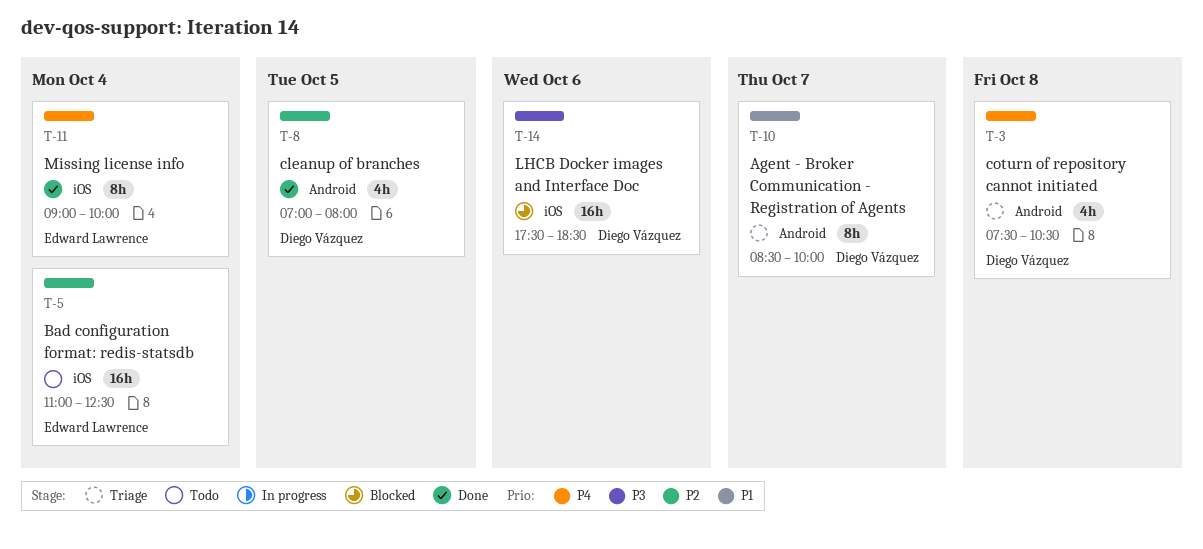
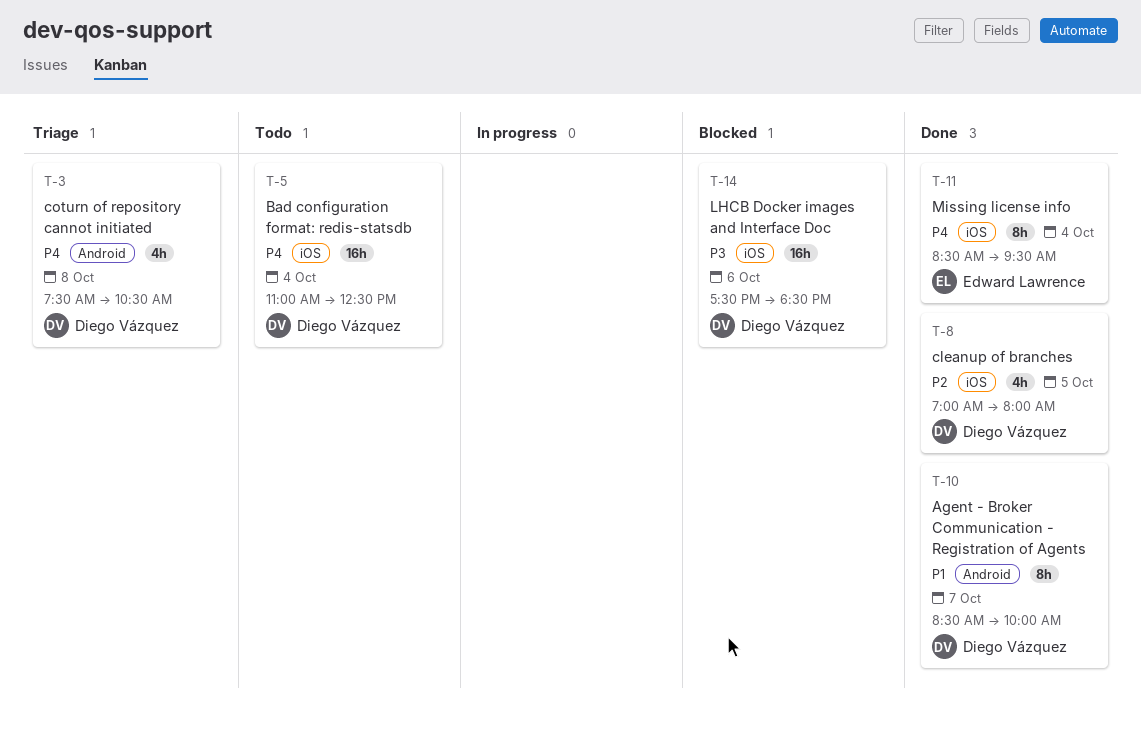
T-5, owner: Edward Lawrence -> Diego Vázquez
T-5, priority: P2 -> P4
T-8, label: Android -> iOS
T-10, status: Triage -> Done
T-11, begins: 09:00 -> 08:30
T-11, ends: 10:00 -> 09:30

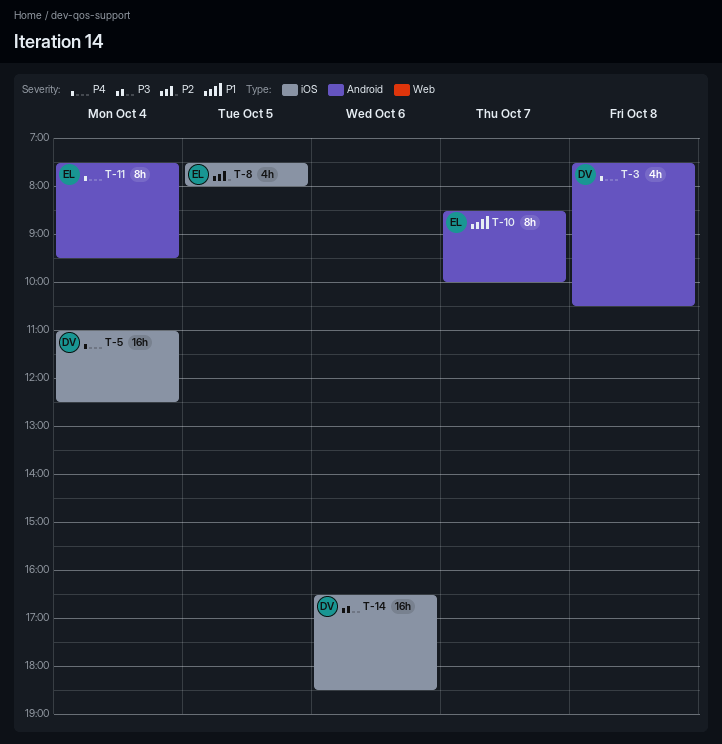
T-8, owner: Diego Vázquez -> Edward Lawrence
T-8, begins: 07:00 -> 07:30
T-10, owner: Diego Vázquez -> Edward Lawrence
T-11, label: iOS -> Android
T-11, begins: 08:30 -> 07:30
T-14, begins: 17:30 -> 16:30

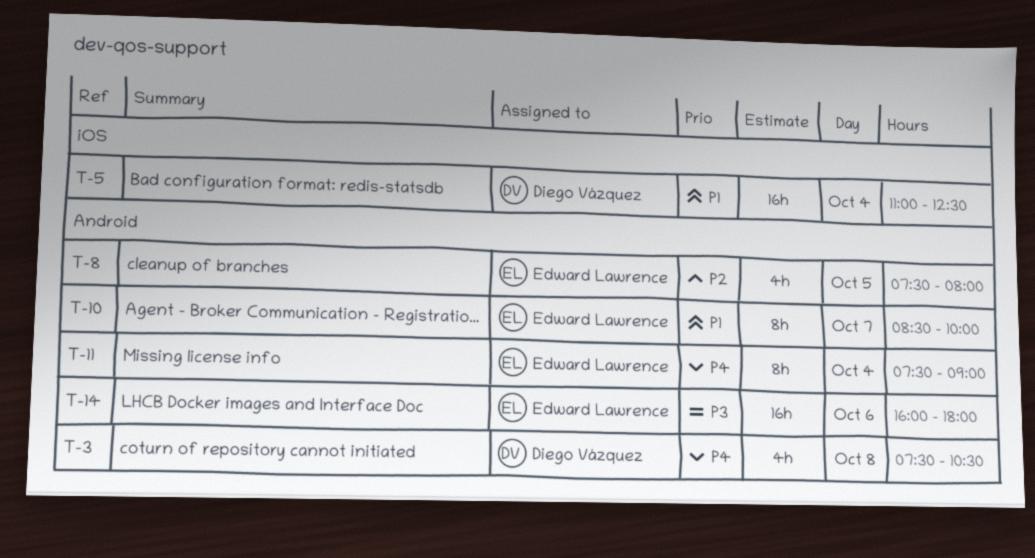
T-5, priority: P4 -> P1
T-8, label: iOS -> Android
T-11, ends: 09:30 -> 09:00
T-14, owner: Diego Vázquez -> Edward Lawrence
T-14, label: iOS -> Android
T-14, begins: 16:30 -> 16:00
T-14, ends: 18:30 -> 18:00

